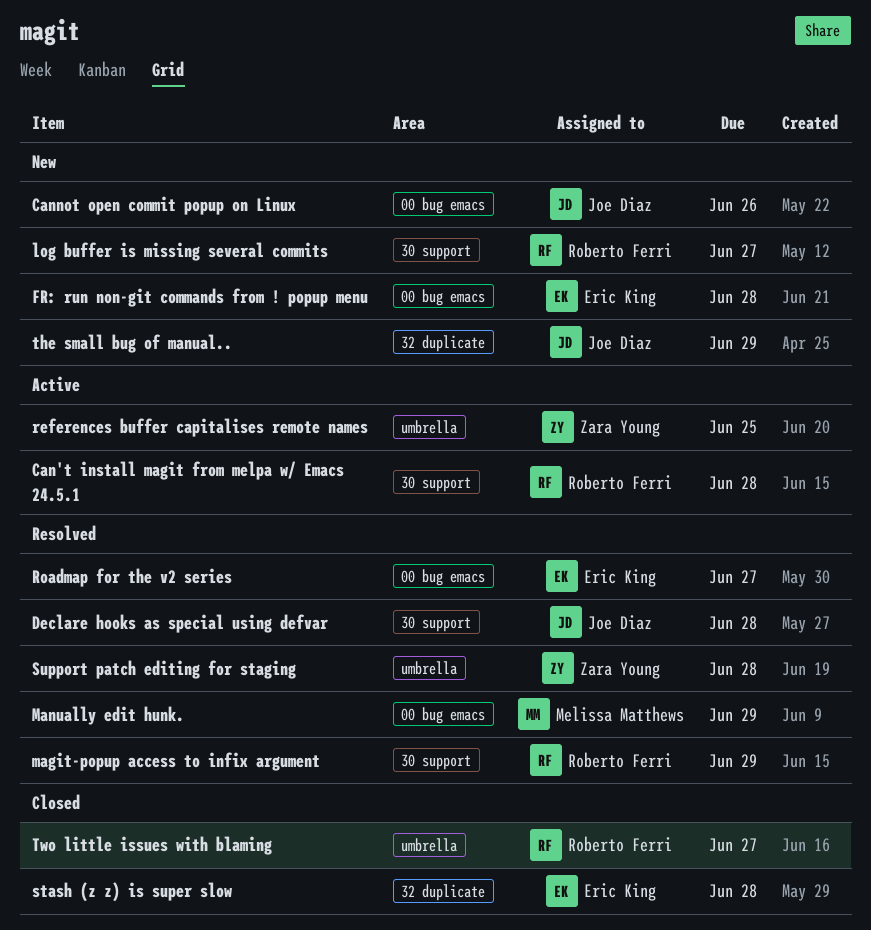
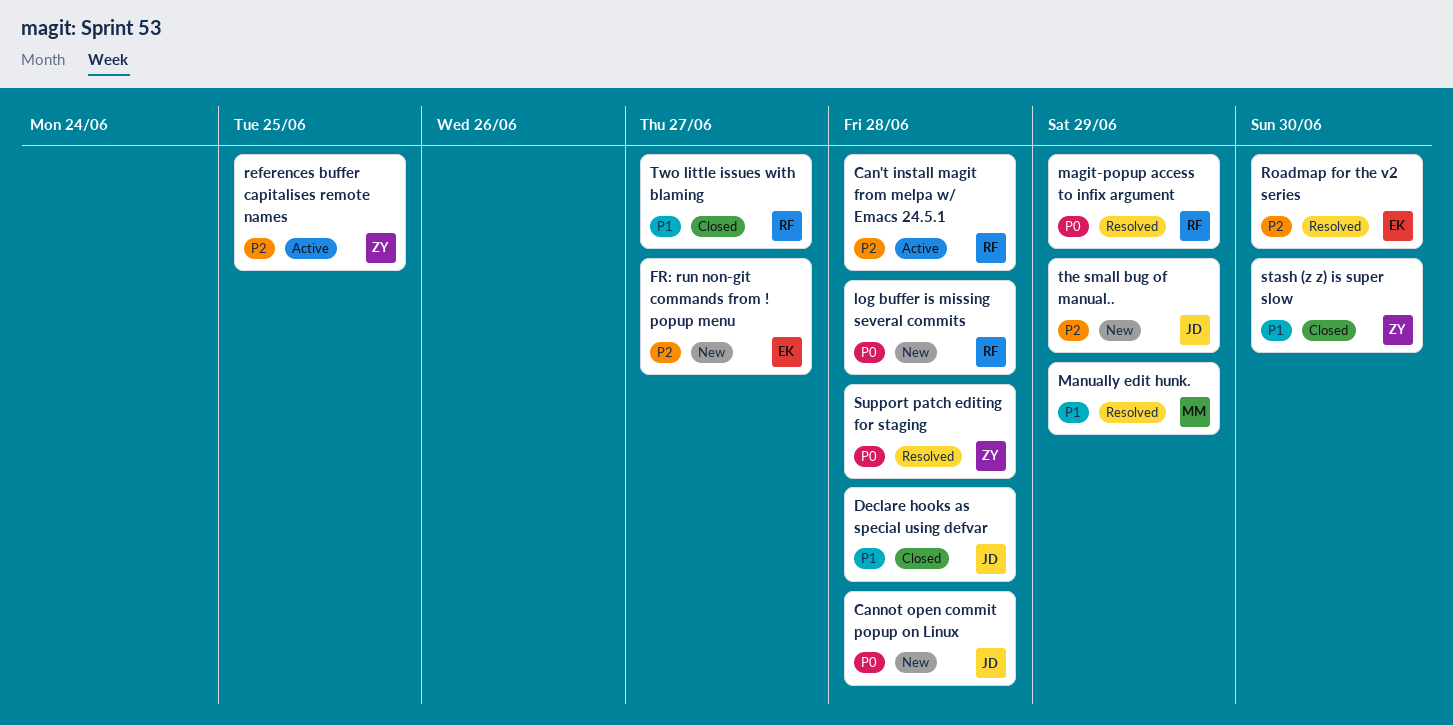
Cannot open commit popup on Linux, due: Jun 26 -> Jun 28
Declare hooks as special using defvar, status: Resolved -> Closed
FR: run non-git commands from ! popup menu, due: Jun 28 -> Jun 27
log buffer is missing several commits, due: Jun 27 -> Jun 28
Roadmap for the v2 series, due: Jun 27 -> Jun 30
stash (z z) is super slow, owner: Eric King -> Zara Young
stash (z z) is super slow, due: Jun 28 -> Jun 30

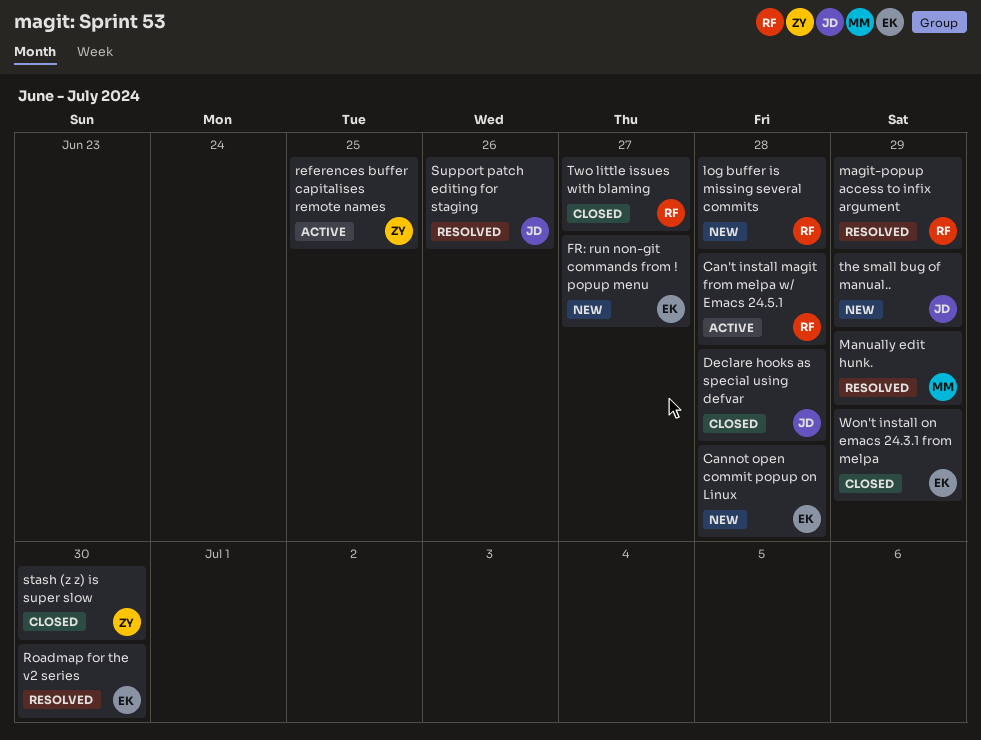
Cannot open commit popup on Linux, owner: JD -> EK
Support patch editing for staging, owner: ZY -> JD
Support patch editing for staging, due: Jun 28 -> Jun 26
Won't install on emacs 24.3.1 from melpa: none -> present

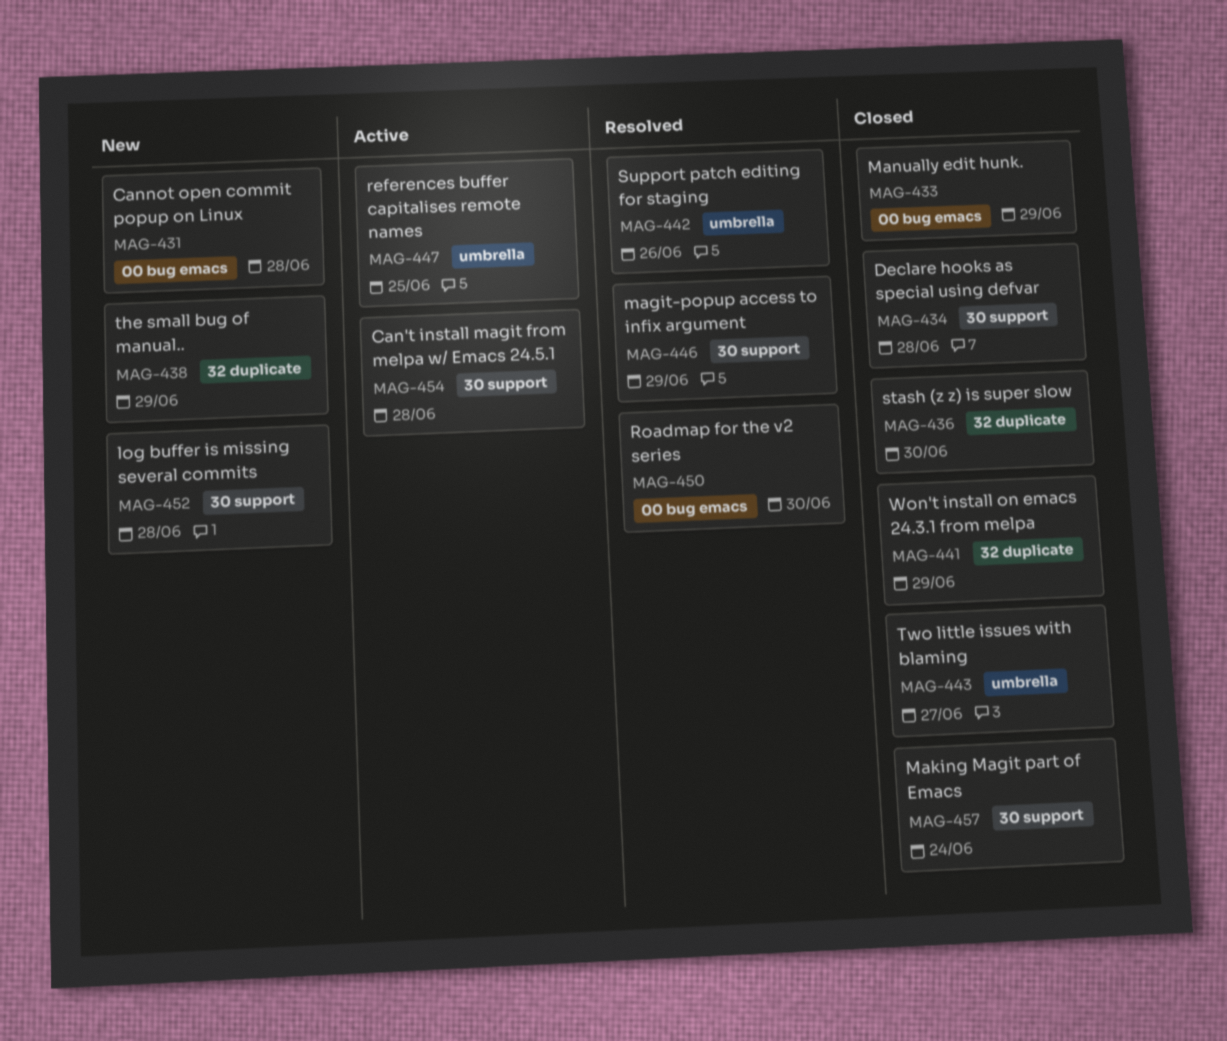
FR: run non-git commands from ! popup menu: present -> none
Making Magit part of Emacs: none -> present
Manually edit hunk., status: Resolved -> Closed

